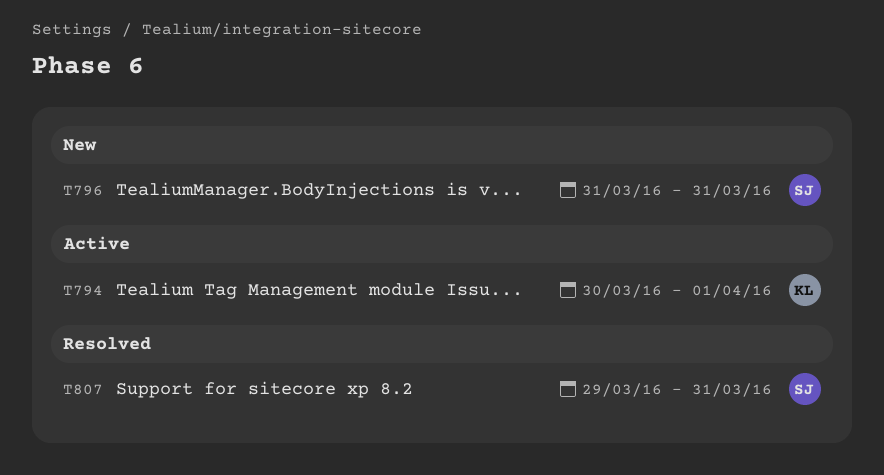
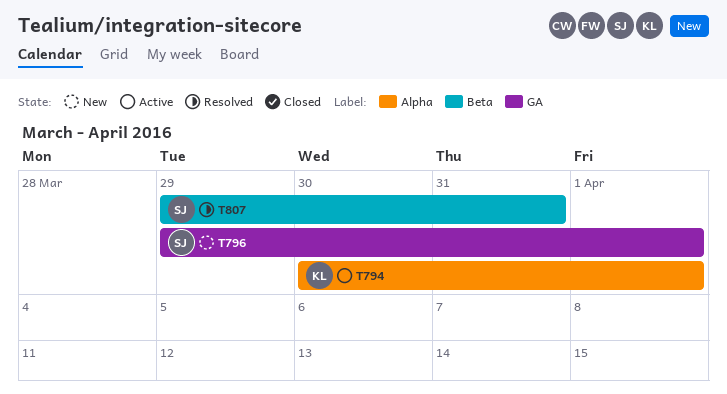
T796, start: Mar 31 -> Mar 29
T796, due: Mar 31 -> Apr 1

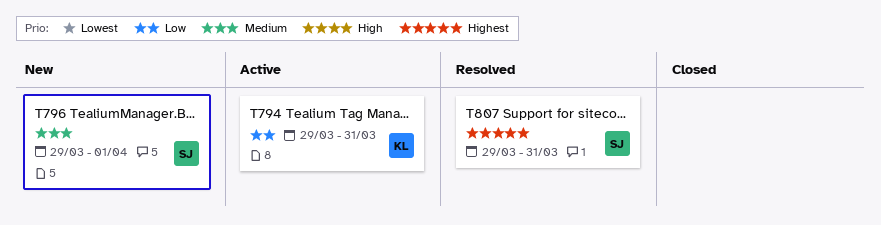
T794, start: Mar 30 -> Mar 29
T794, due: Apr 1 -> Mar 31

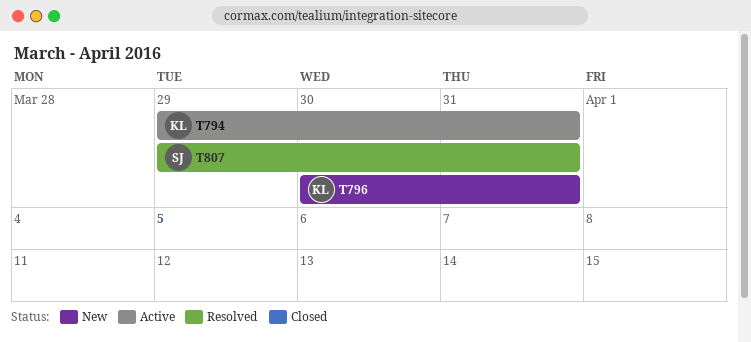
T796, owner: SJ -> KL
T796, start: Mar 29 -> Mar 30
T796, due: Apr 1 -> Mar 31

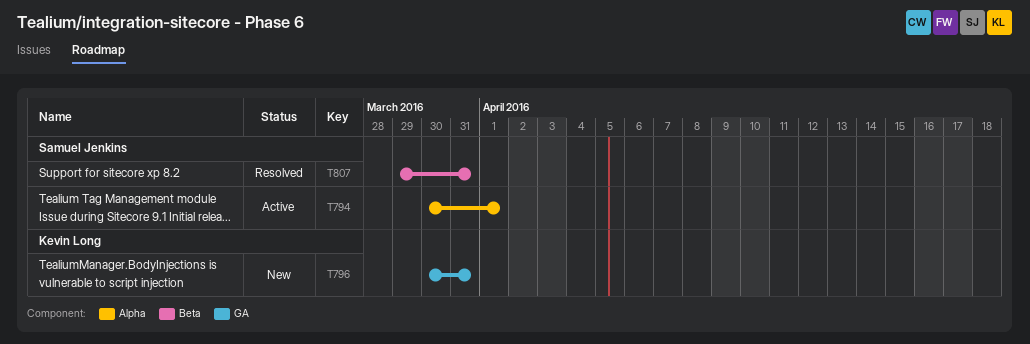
T794, owner: Kevin Long -> Samuel Jenkins
T794, start: Mar 29 -> Mar 30
T794, due: Mar 31 -> Apr 1

